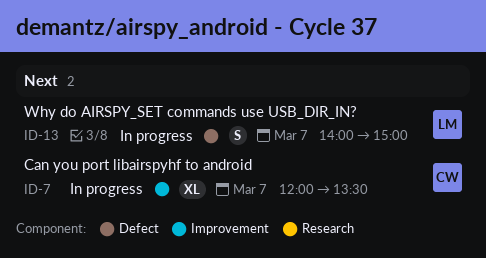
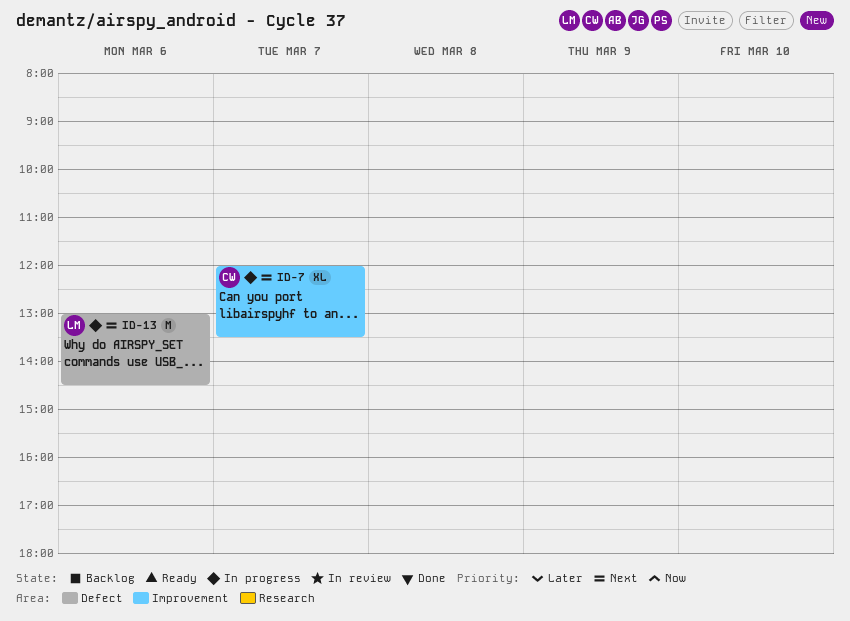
ID-13, estimate: S -> M
ID-13, day: Mar 7 -> Mar 6
ID-13, begins: 14:00 -> 13:00
ID-13, ends: 15:00 -> 14:30

